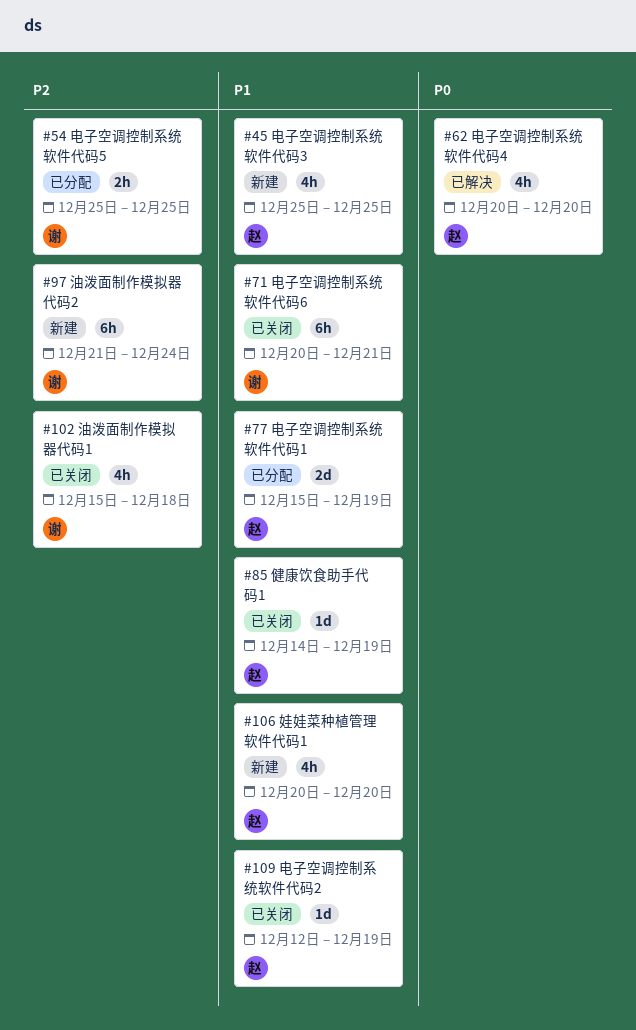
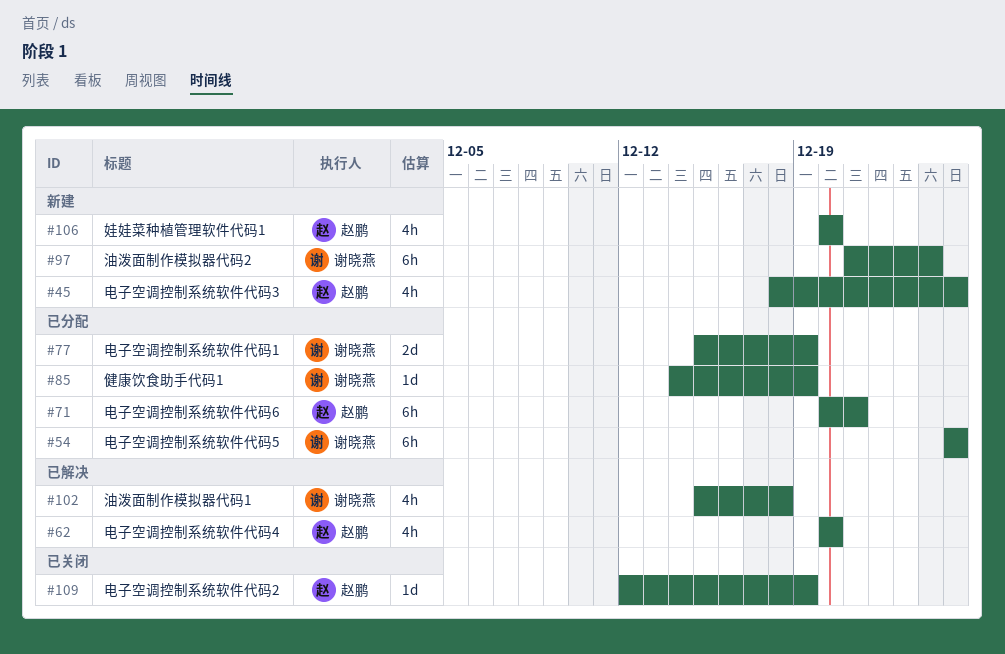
#45, start: Dec 25 -> Dec 18
#54, estimate: 2h -> 6h
#71, status: 已关闭 -> 已分配
#71, owner: 谢晓燕 -> 赵鹏
#77, owner: 赵鹏 -> 谢晓燕
#85, status: 已关闭 -> 已分配
#85, owner: 赵鹏 -> 谢晓燕
#102, status: 已关闭 -> 已解决

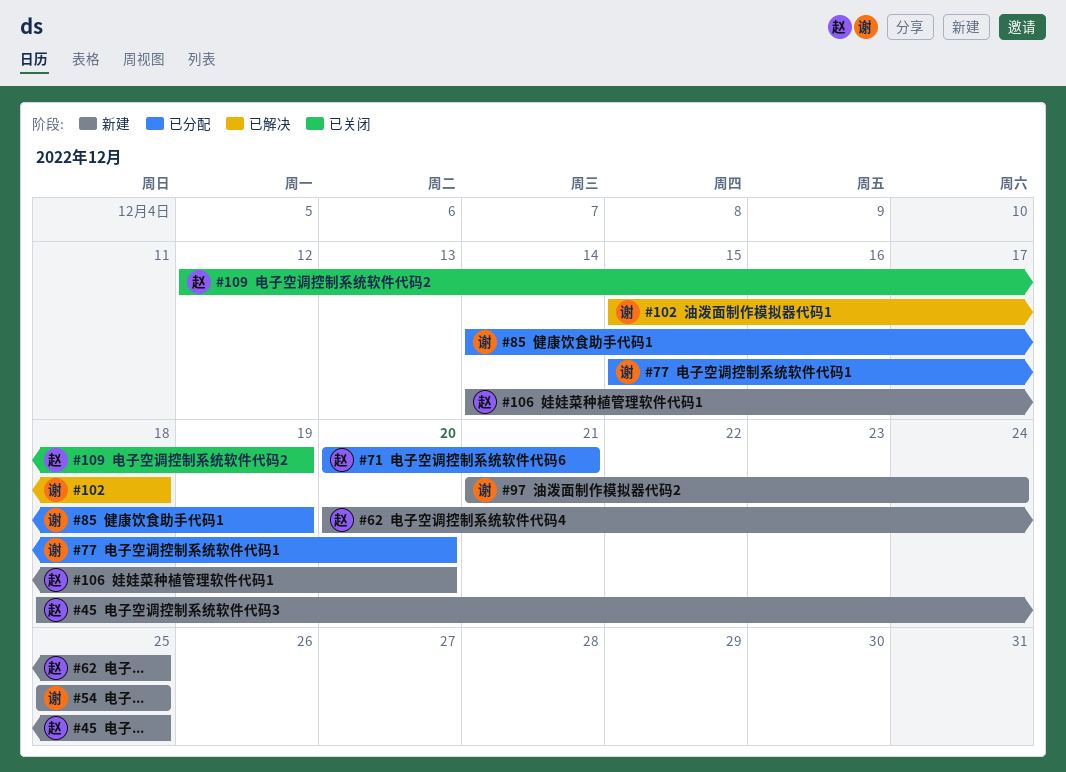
#54, status: 已分配 -> 新建
#62, status: 已解决 -> 新建
#62, due: Dec 20 -> Dec 25
#77, due: Dec 19 -> Dec 20
#106, start: Dec 20 -> Dec 14

